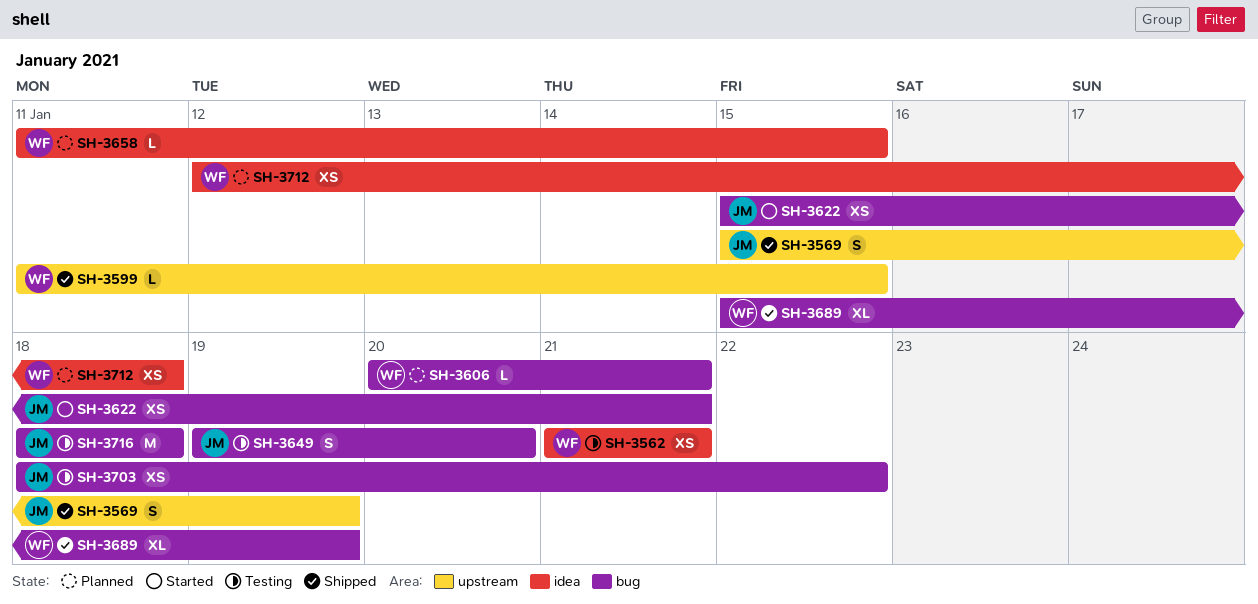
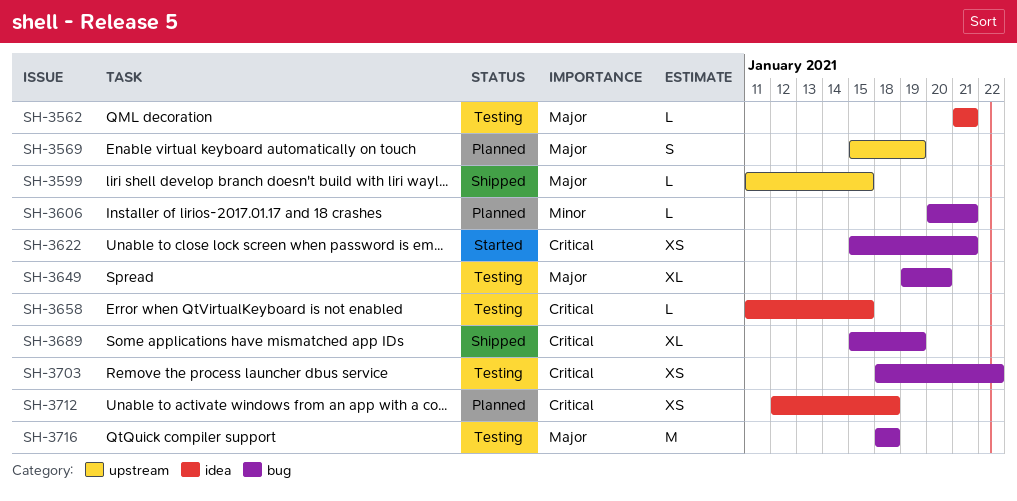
SH-3562, estimate: XS -> L
SH-3569, status: Shipped -> Planned
SH-3649, estimate: S -> XL
SH-3658, status: Planned -> Testing

